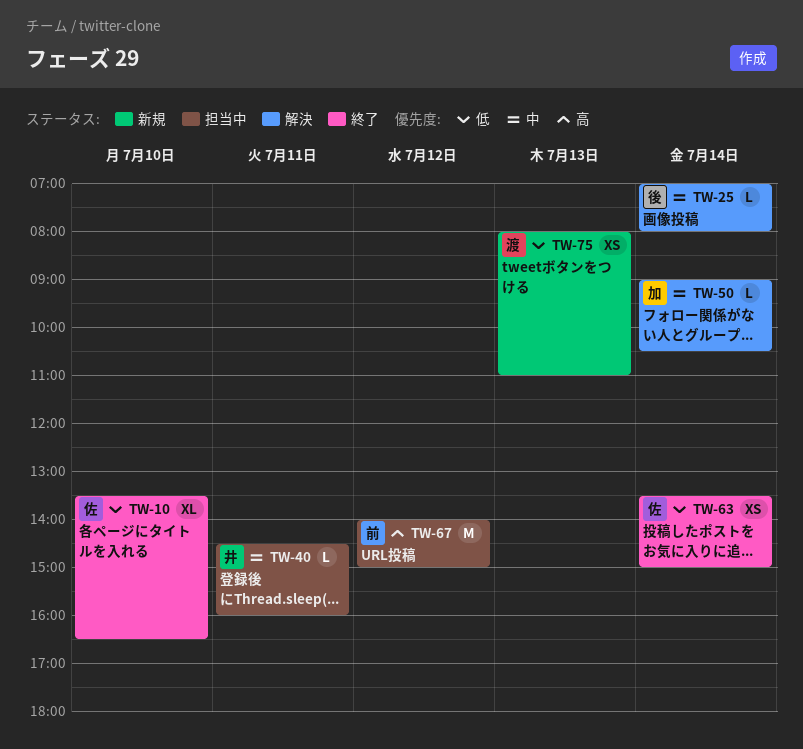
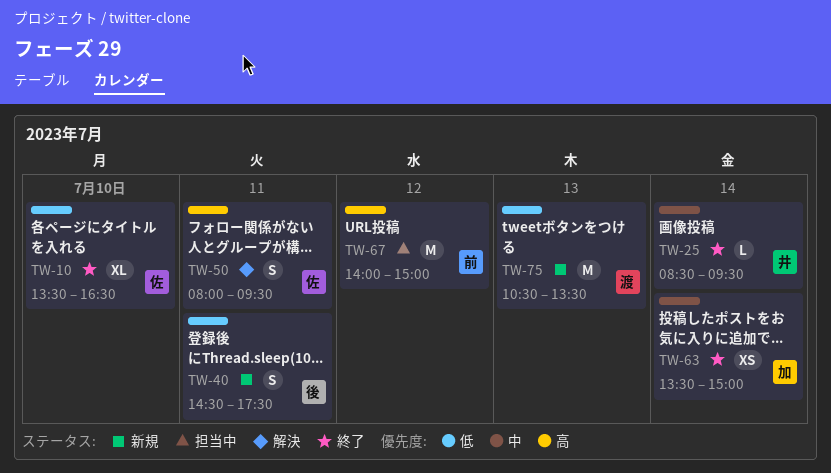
TW-25, status: 解決 -> 終了
TW-25, owner: 後 -> 井
TW-25, begins: 07:00 -> 08:30
TW-25, ends: 08:00 -> 09:30
TW-40, status: 担当中 -> 新規
TW-40, owner: 井 -> 後
TW-40, priority: 中 -> 低
TW-40, estimate: L -> S
TW-40, ends: 16:00 -> 17:30
TW-50, owner: 加 -> 佐
TW-50, priority: 中 -> 高
TW-50, estimate: L -> S
TW-50, day: Jul 14 -> Jul 11
TW-50, begins: 09:00 -> 08:00
TW-50, ends: 10:30 -> 09:30
TW-63, owner: 佐 -> 加
TW-63, priority: 低 -> 中
TW-75, estimate: XS -> M
TW-75, begins: 08:00 -> 10:30
TW-75, ends: 11:00 -> 13:30

